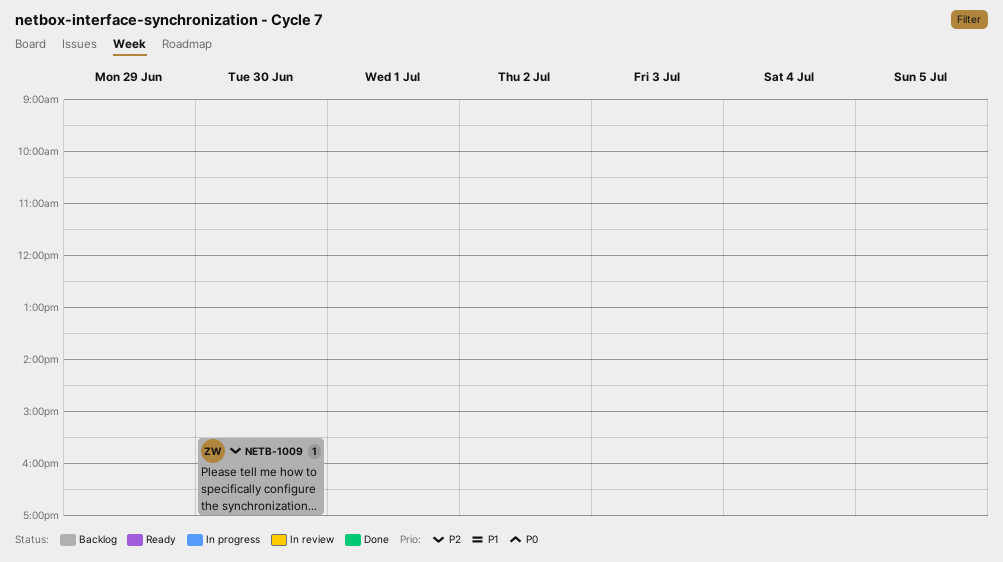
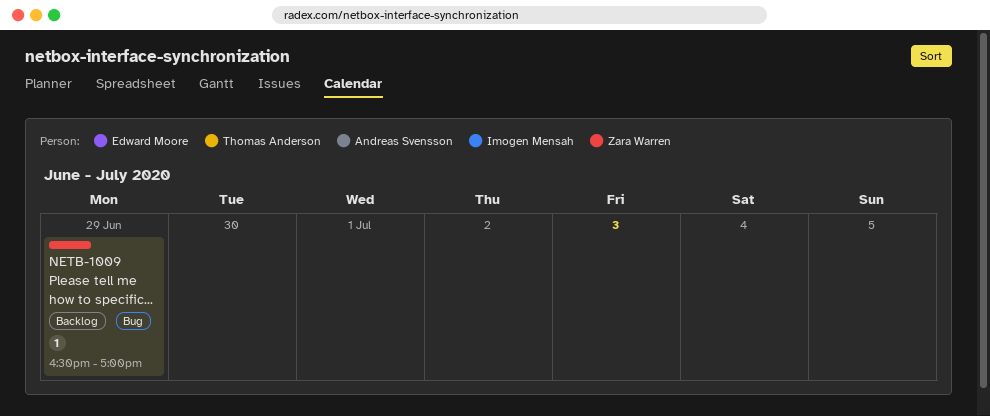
NETB-1009, day: Jun 30 -> Jun 29
NETB-1009, begins: 15:30 -> 16:30

